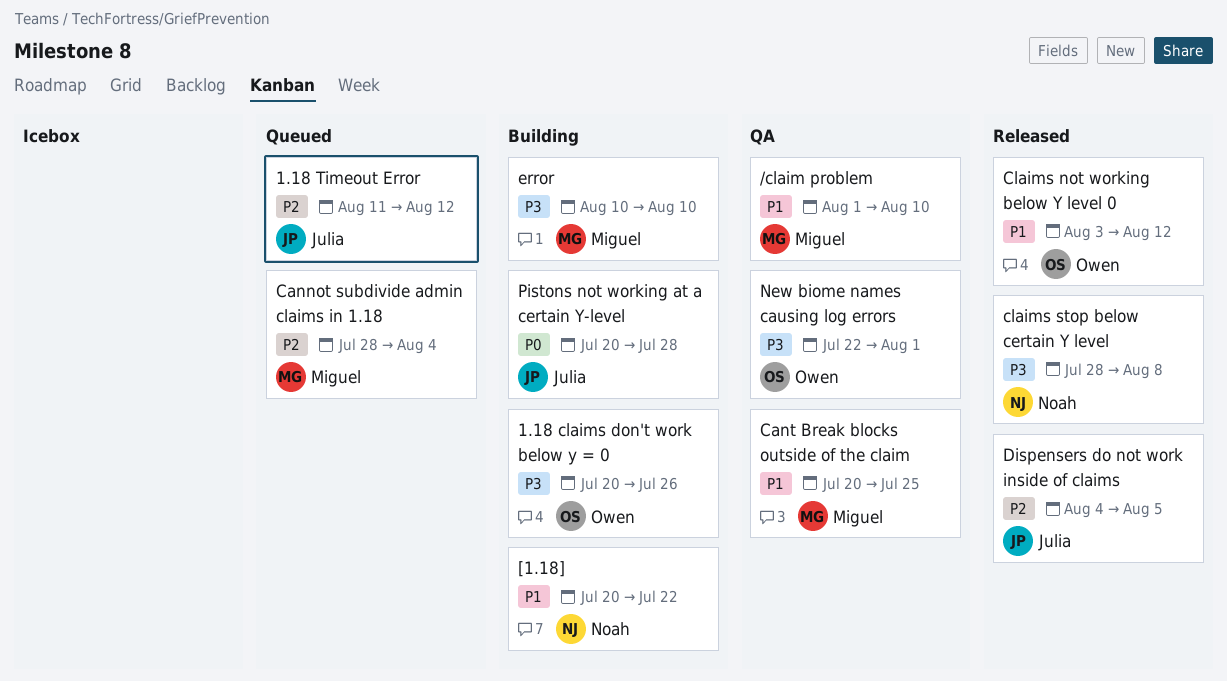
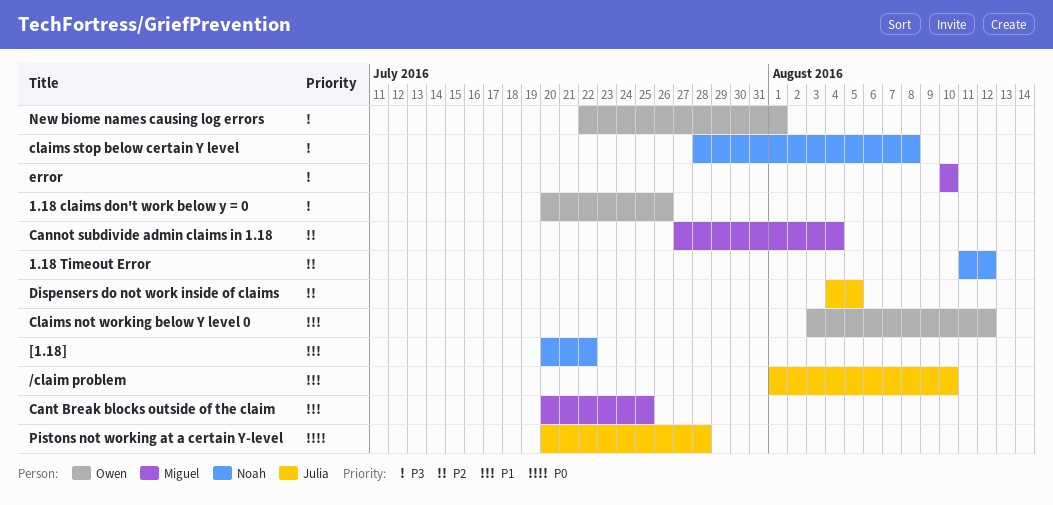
/claim problem, owner: Miguel -> Julia
1.18 Timeout Error, owner: Julia -> Noah
Cannot subdivide admin claims in 1.18, start: Jul 28 -> Jul 27

